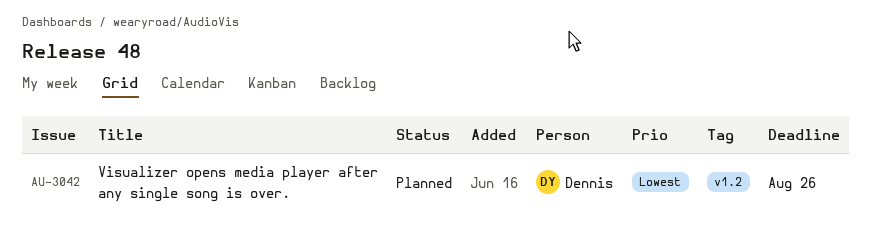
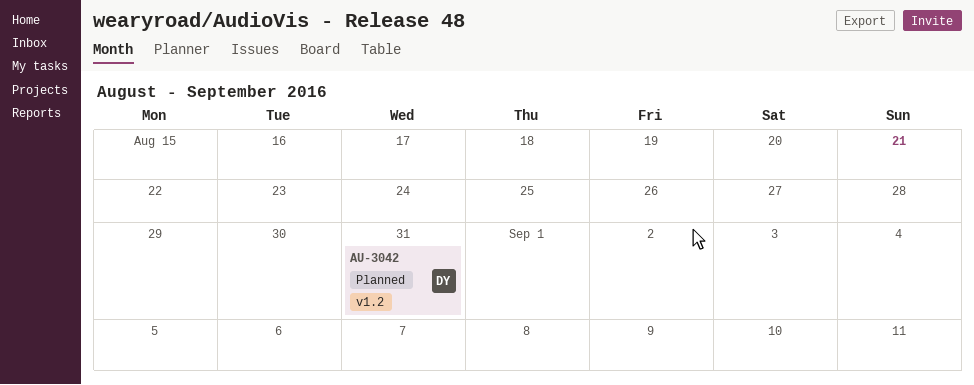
AU-3042, due: Aug 26 -> Aug 31

